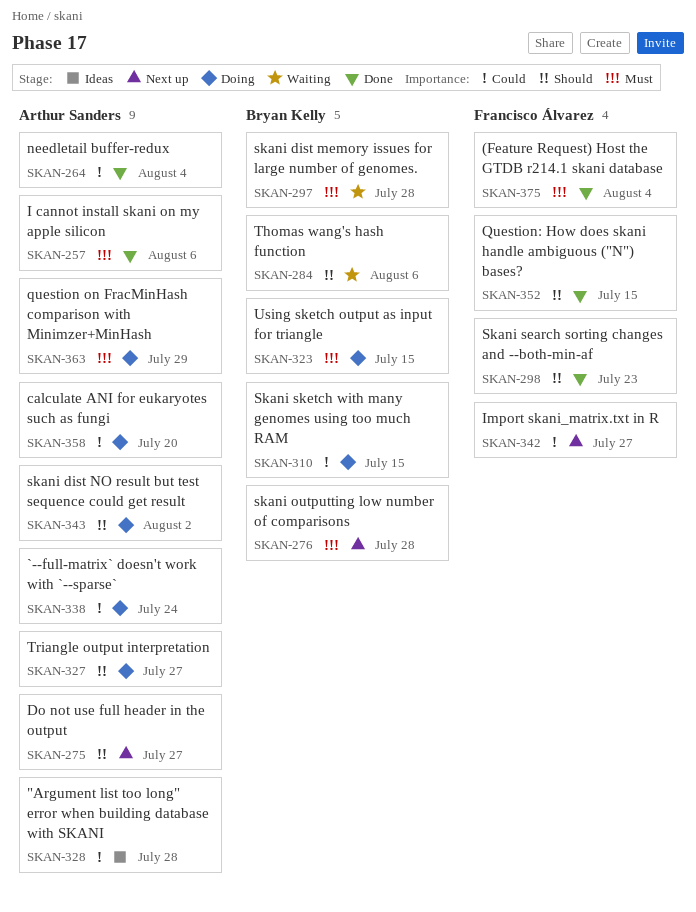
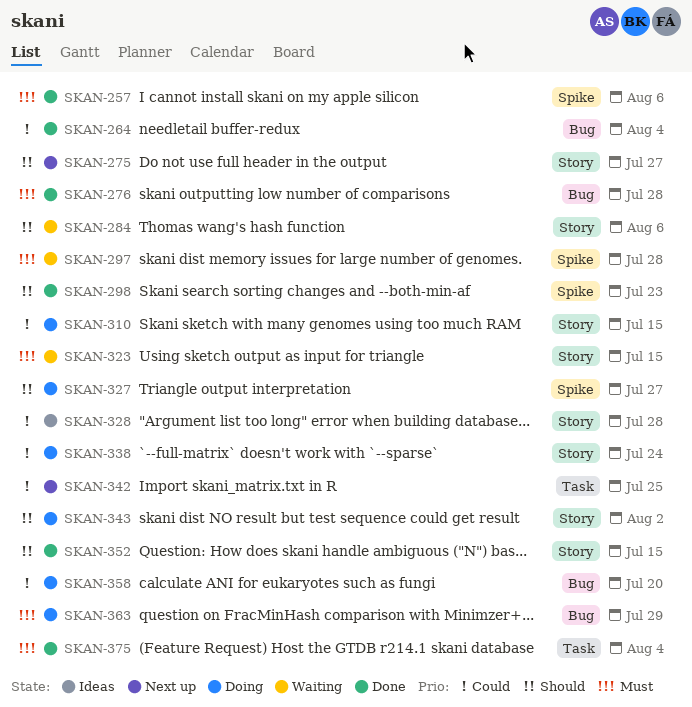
SKAN-276, status: Next up -> Done
SKAN-323, status: Doing -> Waiting
SKAN-342, due: Jul 27 -> Jul 25

